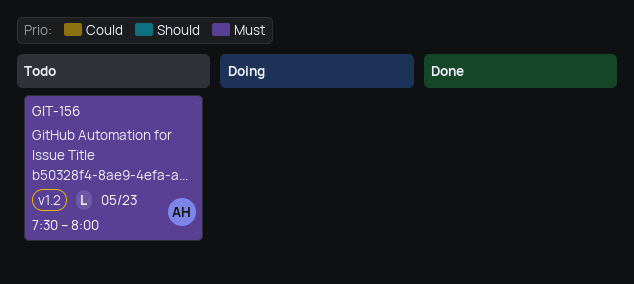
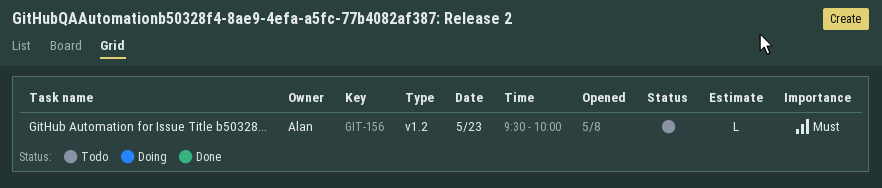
GIT-156, begins: 07:30 -> 09:30
GIT-156, ends: 08:00 -> 10:00

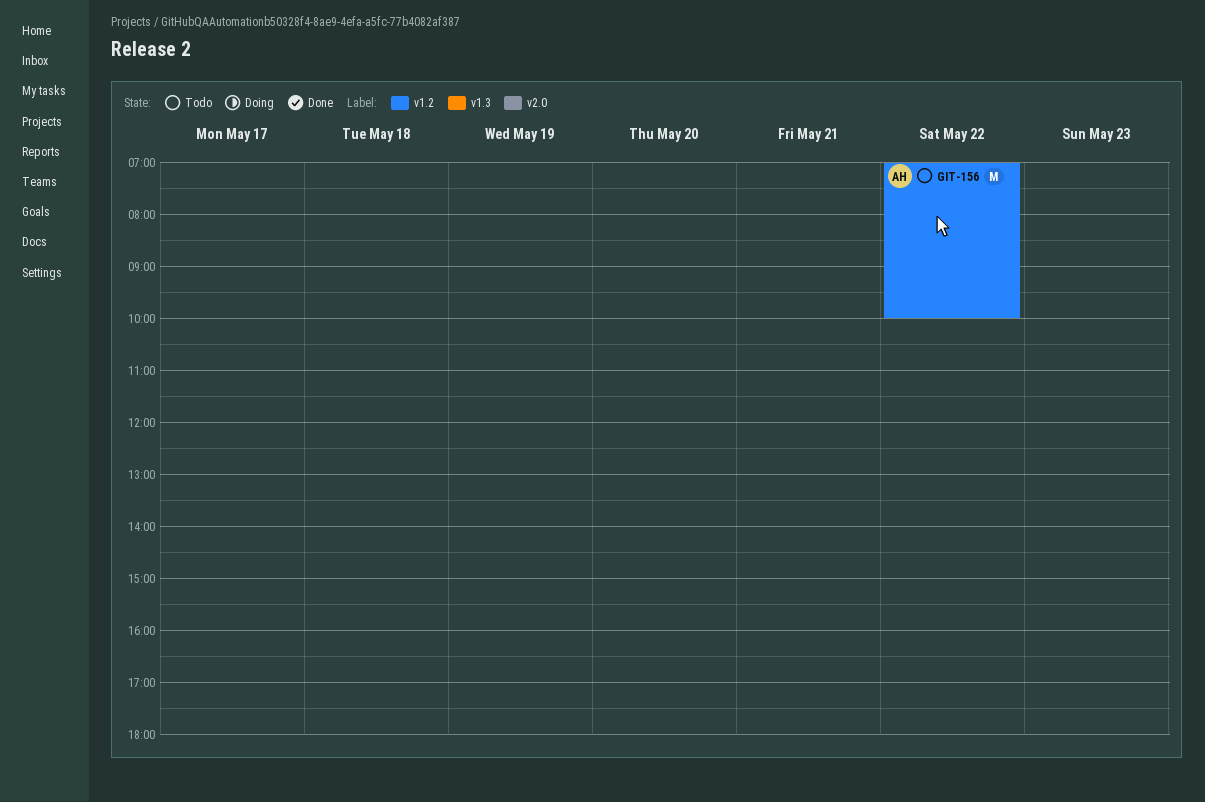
GIT-156, estimate: L -> M
GIT-156, day: May 23 -> May 22
GIT-156, begins: 09:30 -> 07:00

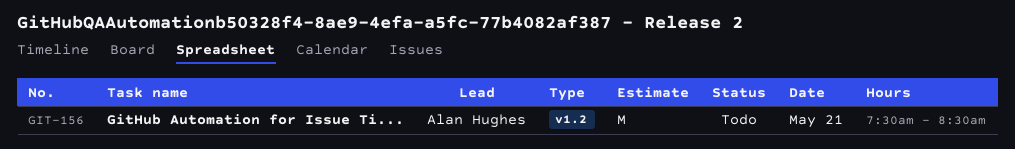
GIT-156, day: May 22 -> May 21
GIT-156, begins: 07:00 -> 07:30
GIT-156, ends: 10:00 -> 08:30

